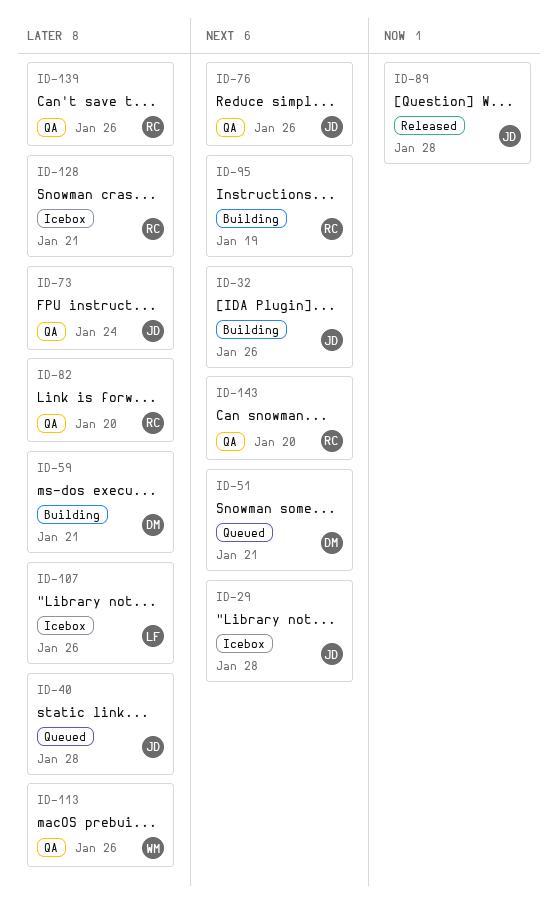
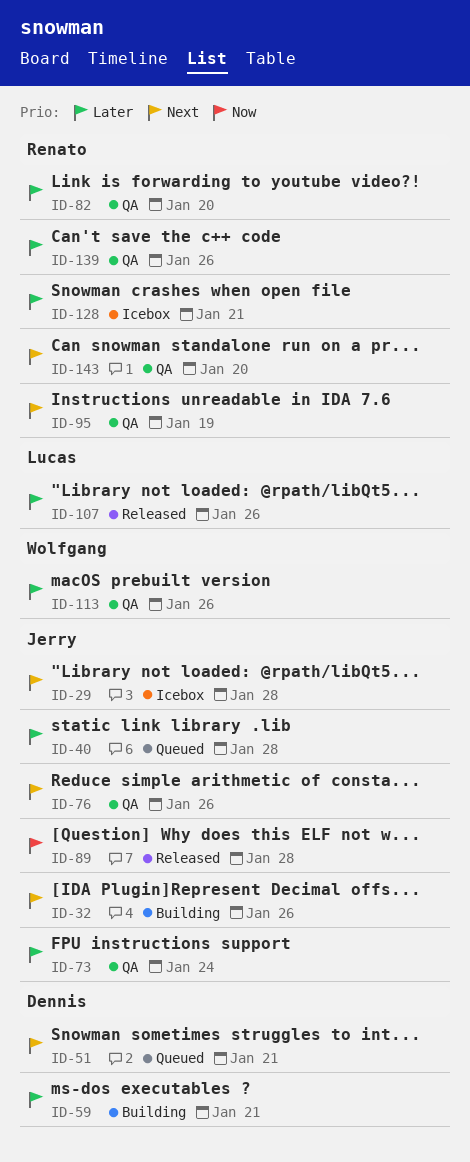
ID-95, status: Building -> QA
ID-107, status: Icebox -> Released

